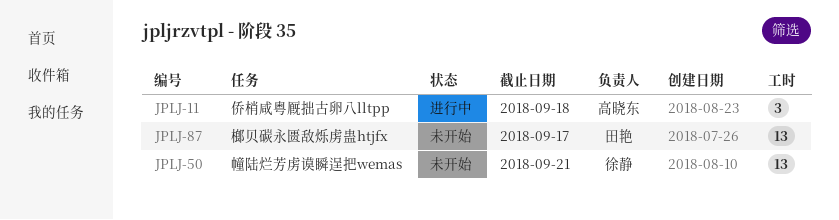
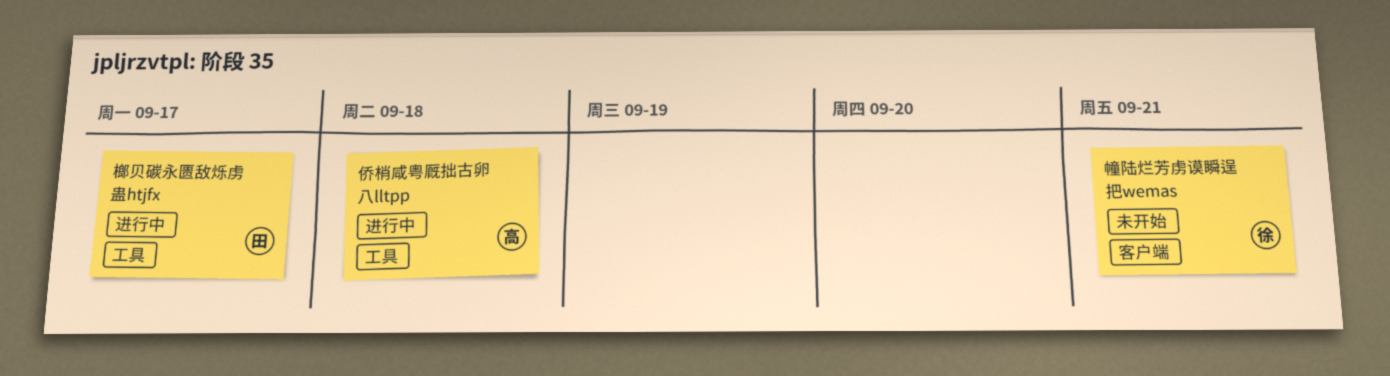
榔贝碳永匮敌烁虏蛊htjfx, status: 未开始 -> 进行中

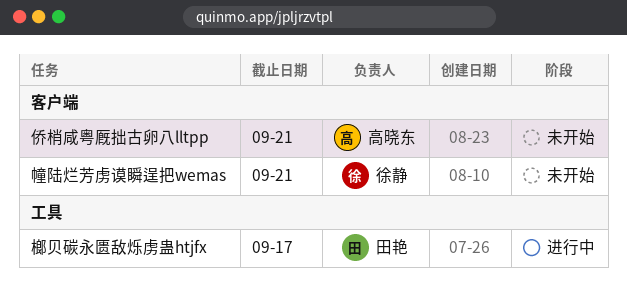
侨梢咸粤厩拙古卵八lltpp, status: 进行中 -> 未开始
侨梢咸粤厩拙古卵八lltpp, label: 工具 -> 客户端
侨梢咸粤厩拙古卵八lltpp, due: Sep 18 -> Sep 21

